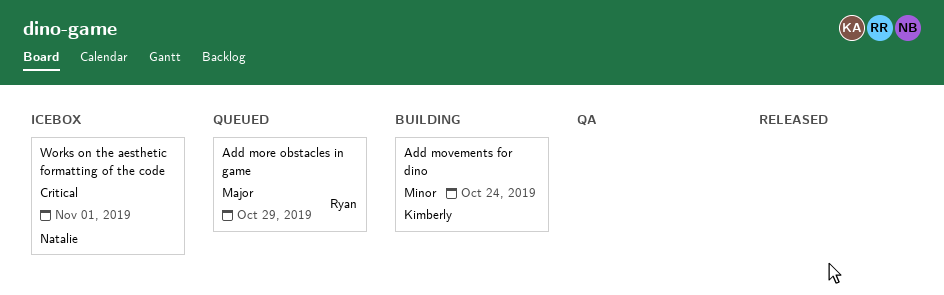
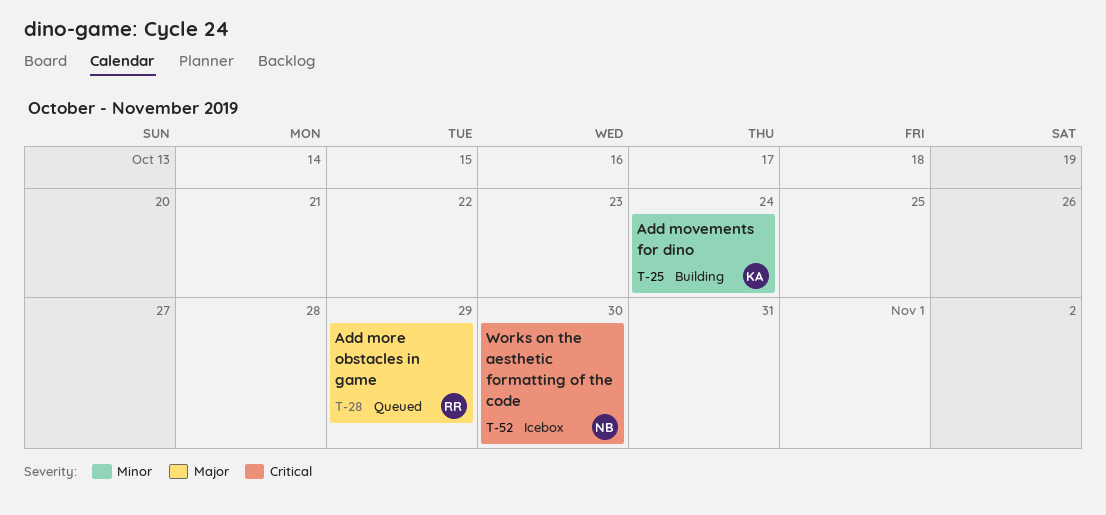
Works on the aesthetic formatting of the code, due: Nov 1 -> Oct 30

